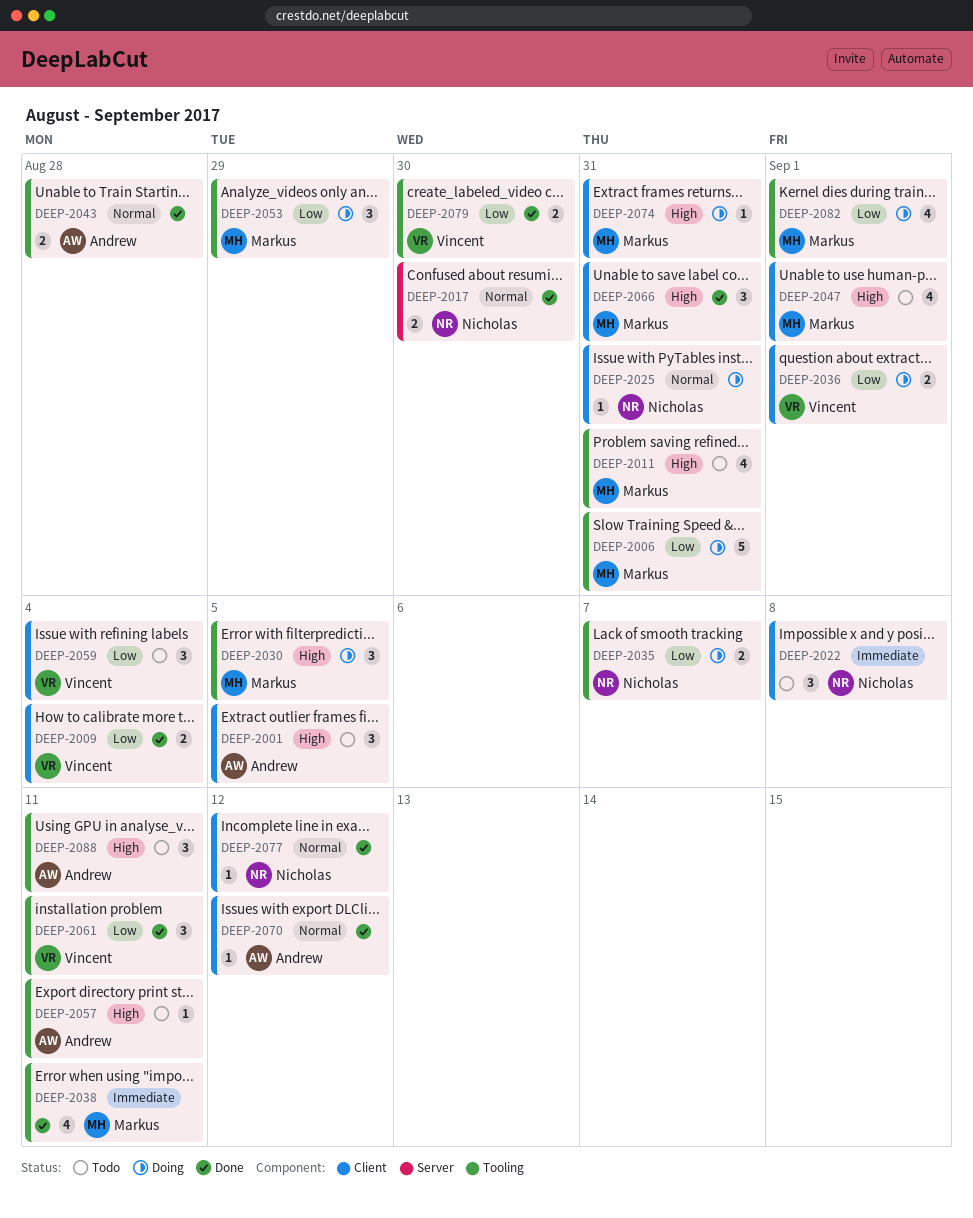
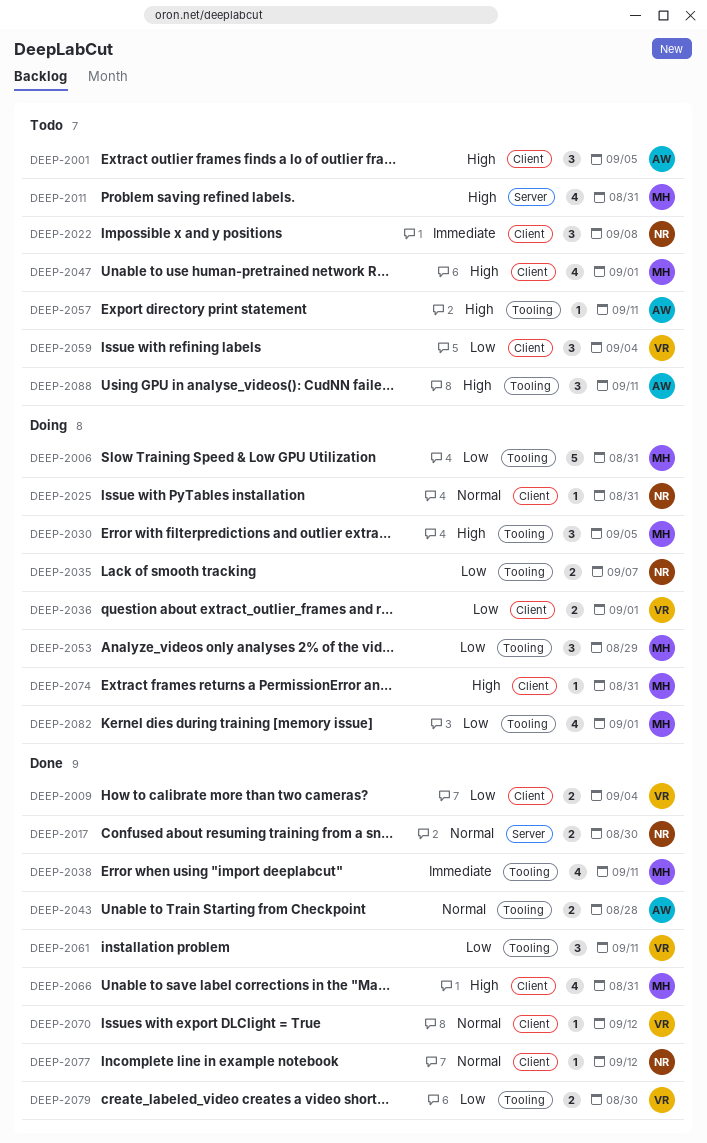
DEEP-2011, label: Tooling -> Server
DEEP-2066, estimate: 3 -> 4
DEEP-2070, owner: Andrew -> Vincent

